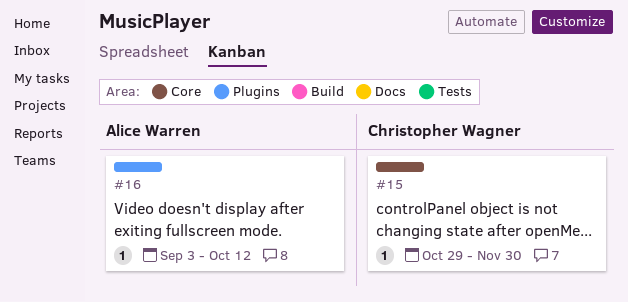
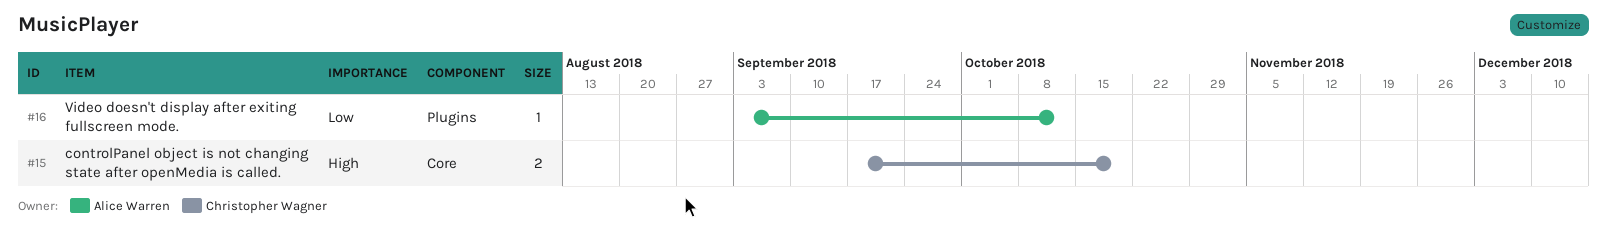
#15, estimate: 1 -> 2
#15, start: Oct 29 -> Sep 17
#15, due: Nov 30 -> Oct 19

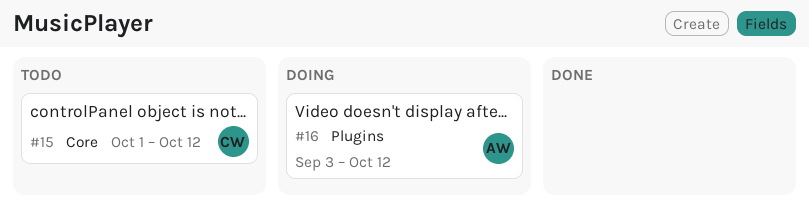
#15, start: Sep 17 -> Oct 1
#15, due: Oct 19 -> Oct 12

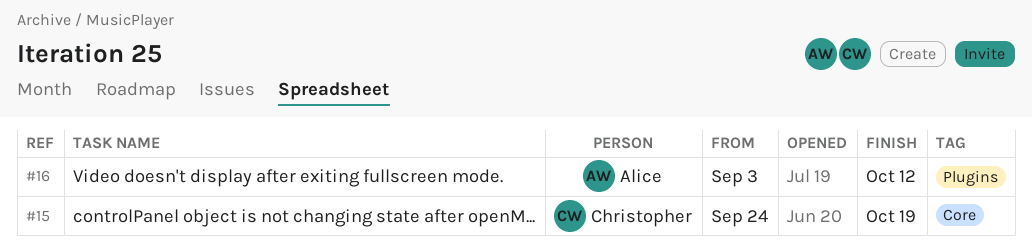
#15, start: Oct 1 -> Sep 24
#15, due: Oct 12 -> Oct 19

